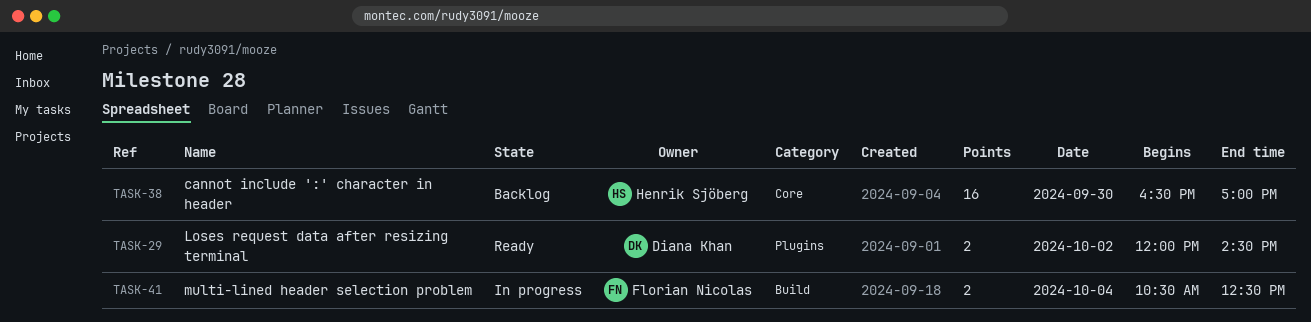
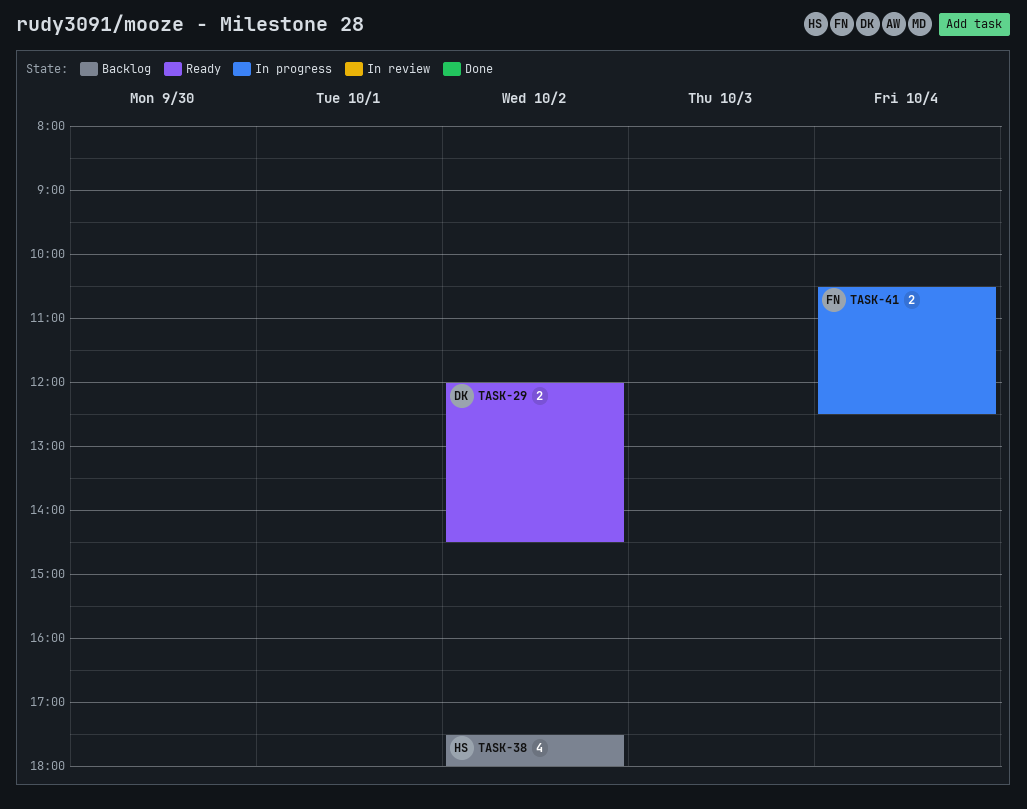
TASK-38, estimate: 16 -> 4
TASK-38, day: Sep 30 -> Oct 2
TASK-38, begins: 16:30 -> 17:30
TASK-38, ends: 17:00 -> 18:00

